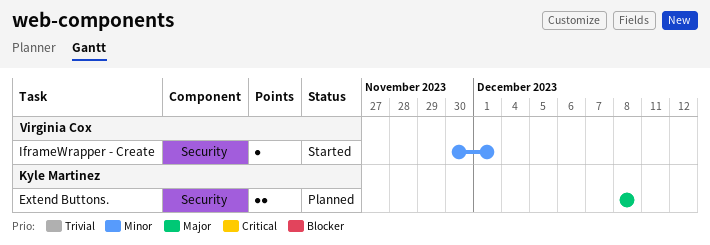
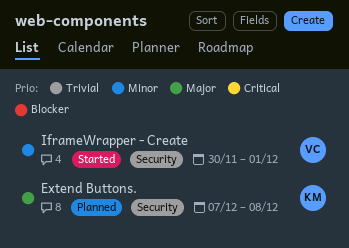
Extend Buttons., start: Dec 8 -> Dec 7

